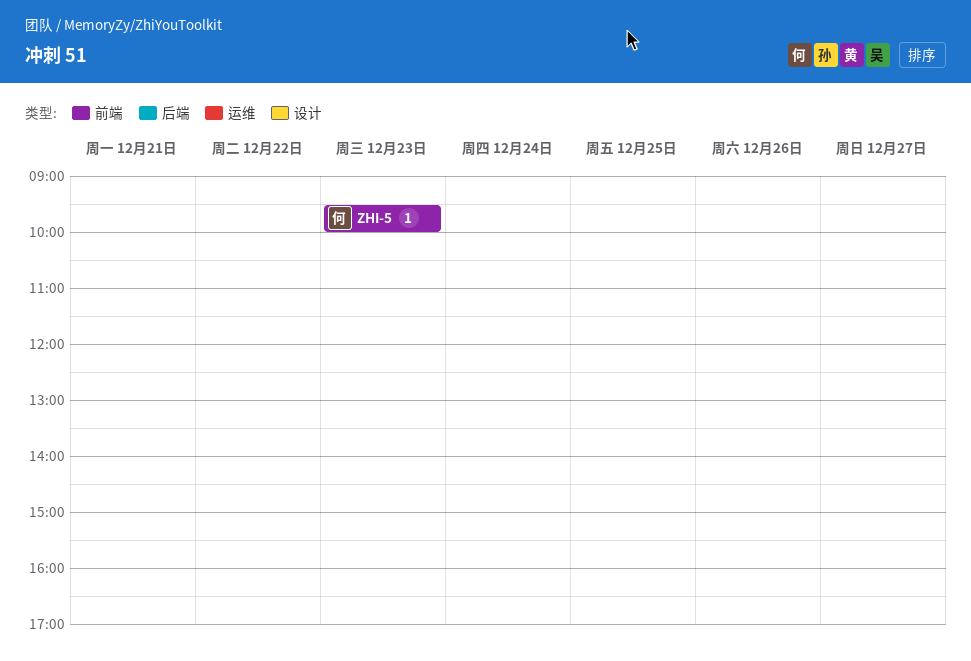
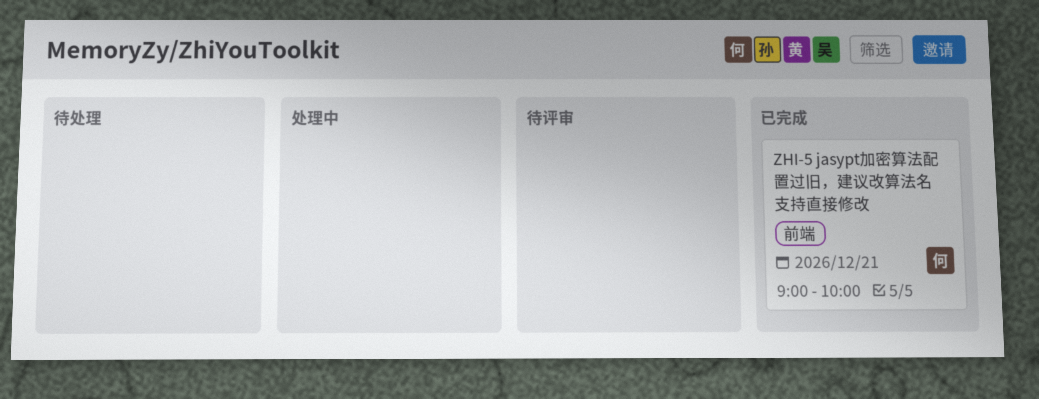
ZHI-5, day: Dec 23 -> Dec 21
ZHI-5, begins: 09:30 -> 09:00

